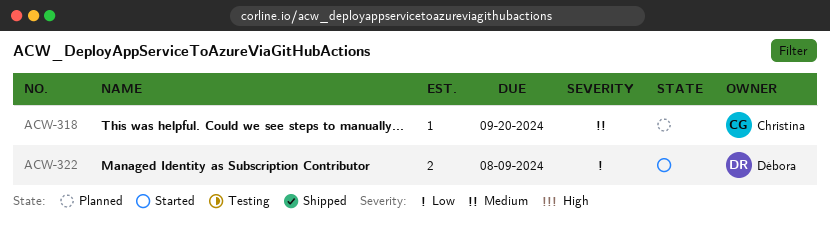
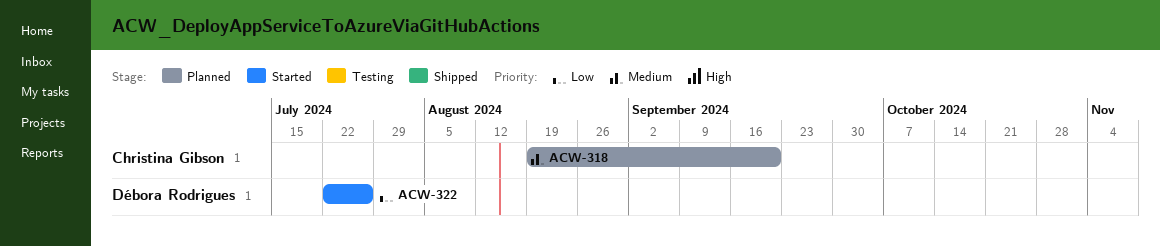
ACW-322, due: Aug 9 -> Jul 26

